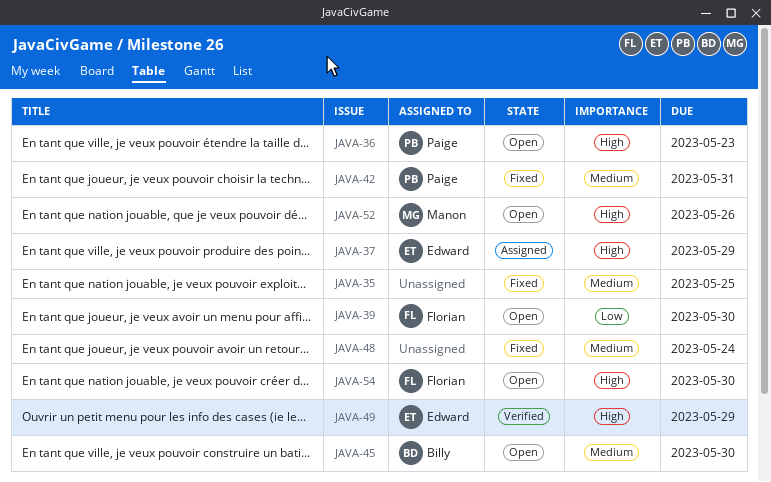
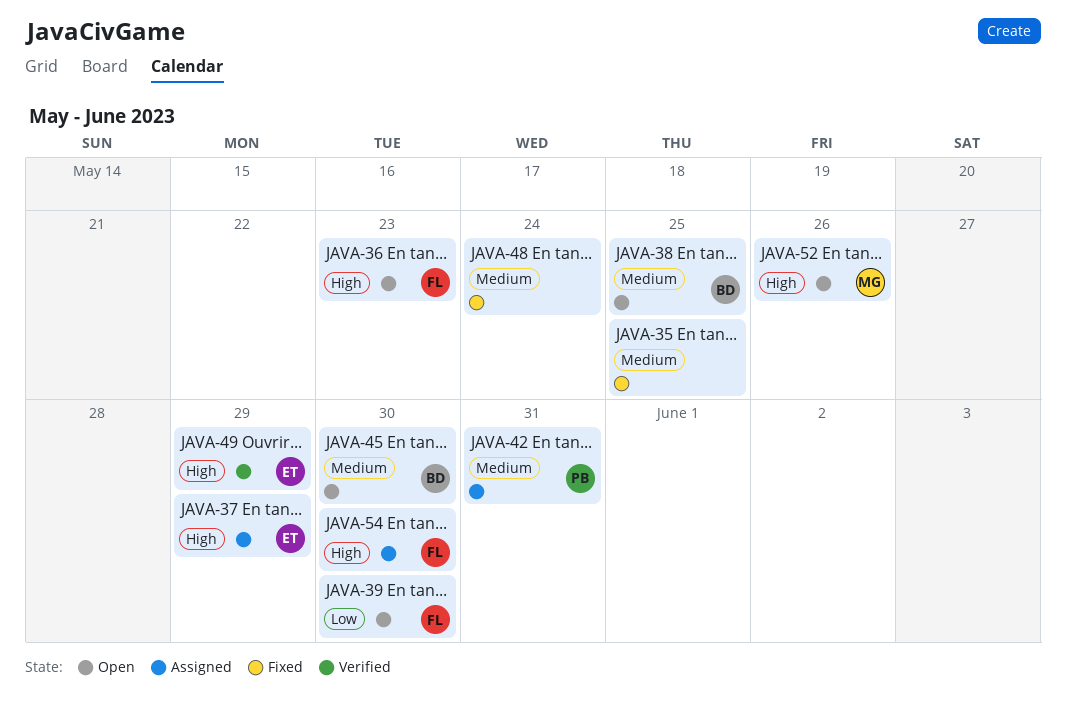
JAVA-36, owner: Paige -> Florian
JAVA-38: none -> present
JAVA-42, status: Fixed -> Assigned
JAVA-54, status: Open -> Assigned

